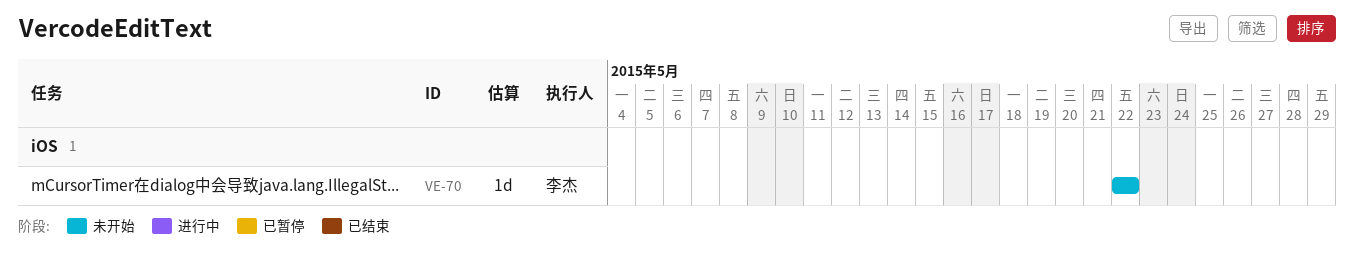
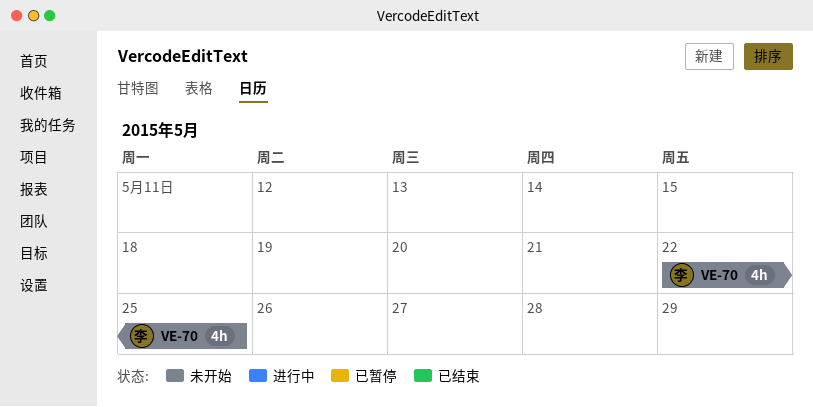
VE-70, estimate: 1d -> 4h
VE-70, due: May 22 -> May 25

